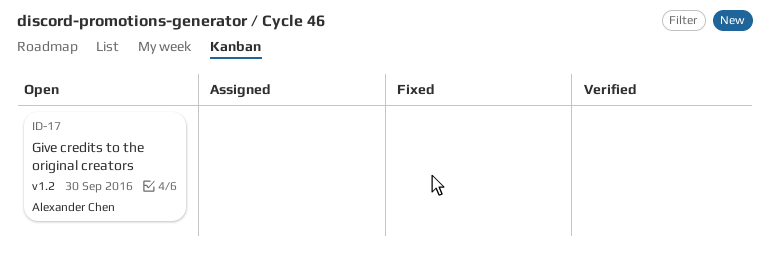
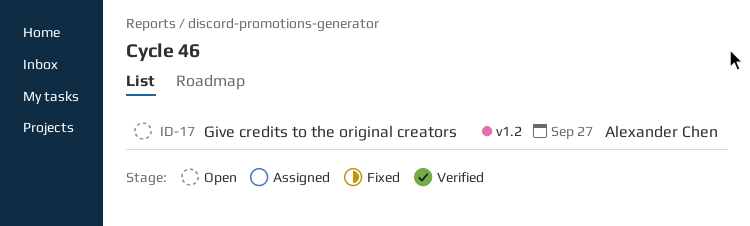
ID-17, due: Sep 30 -> Sep 27

